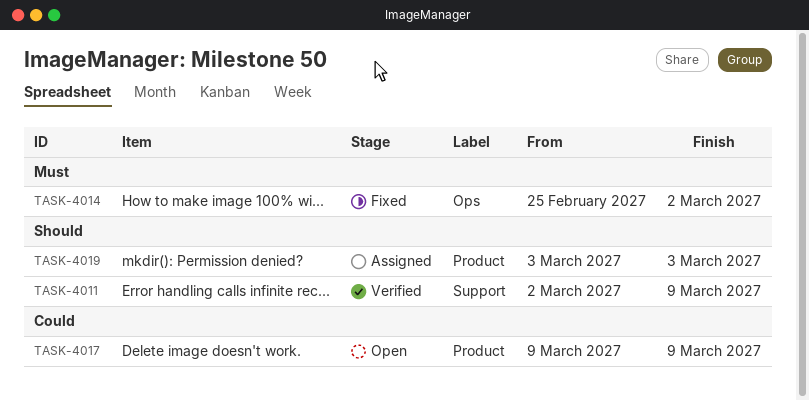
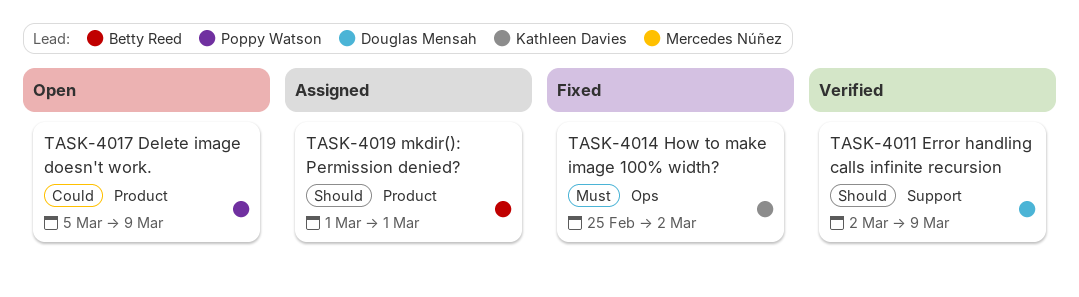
TASK-4017, start: Mar 9 -> Mar 5
TASK-4019, start: Mar 3 -> Mar 1
TASK-4019, due: Mar 3 -> Mar 1

